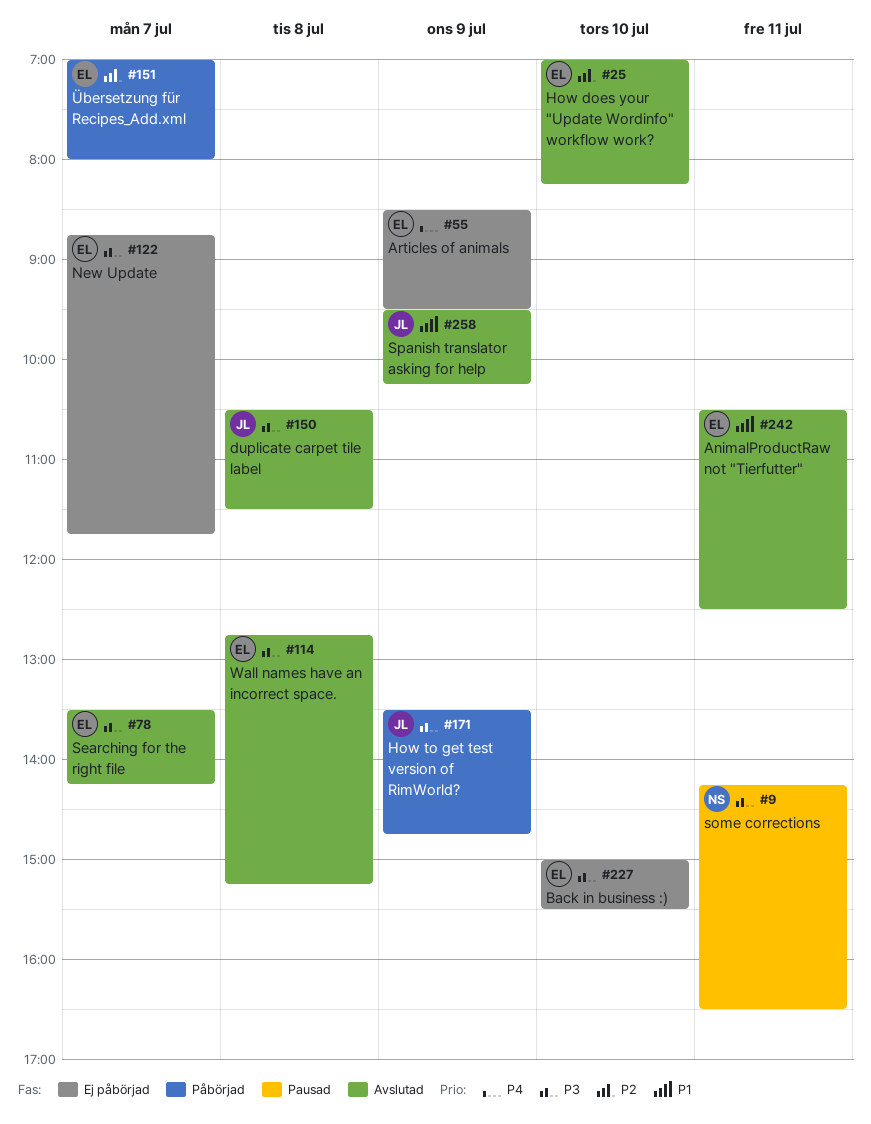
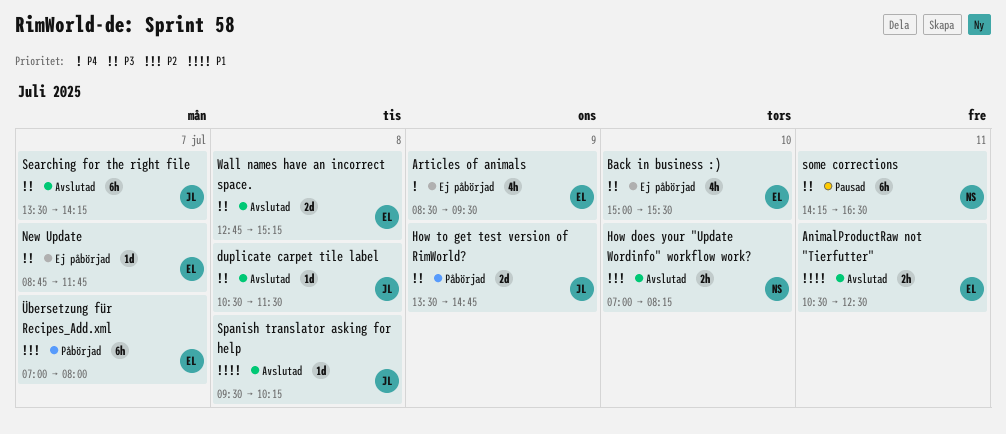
How does your "Update Wordinfo" workflow work?, owner: EL -> NS
Searching for the right file, owner: EL -> JL
Spanish translator asking for help, day: Jul 9 -> Jul 8

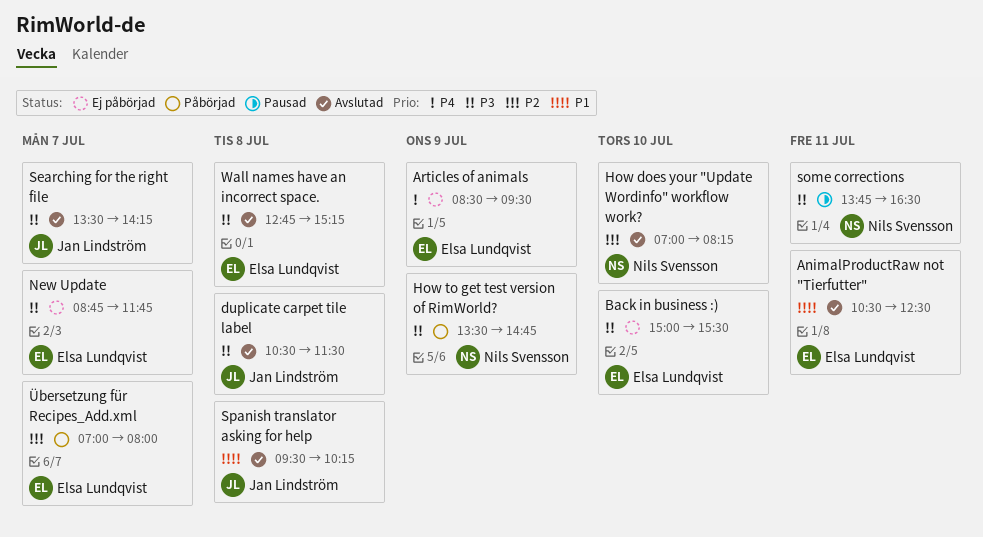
How to get test version of RimWorld?, owner: Jan Lindström -> Nils Svensson
some corrections, begins: 14:15 -> 13:45

